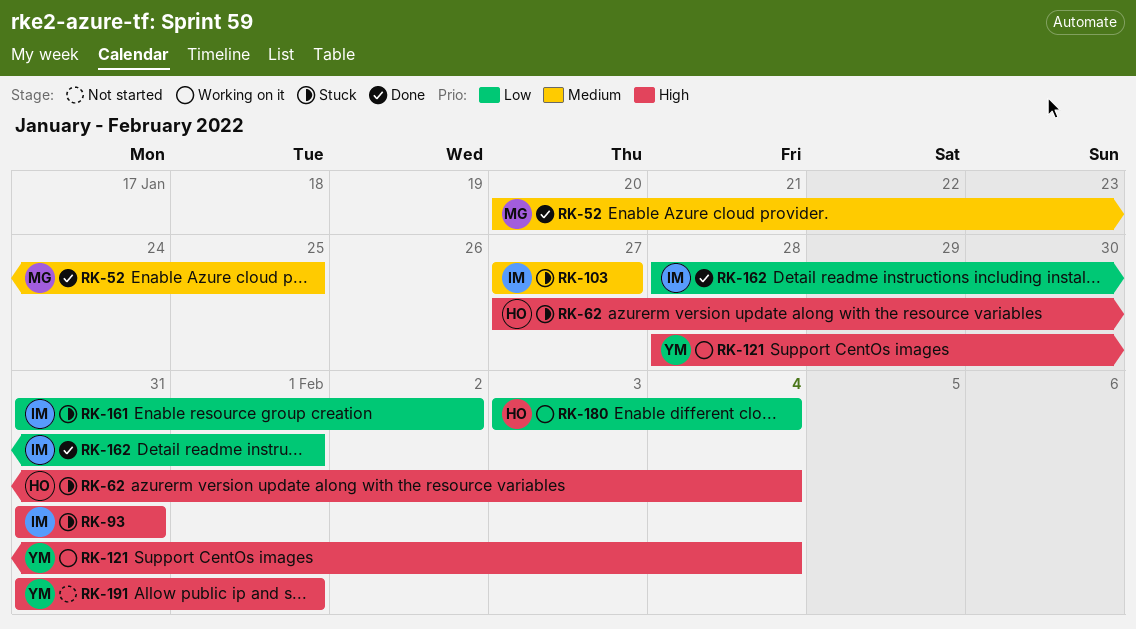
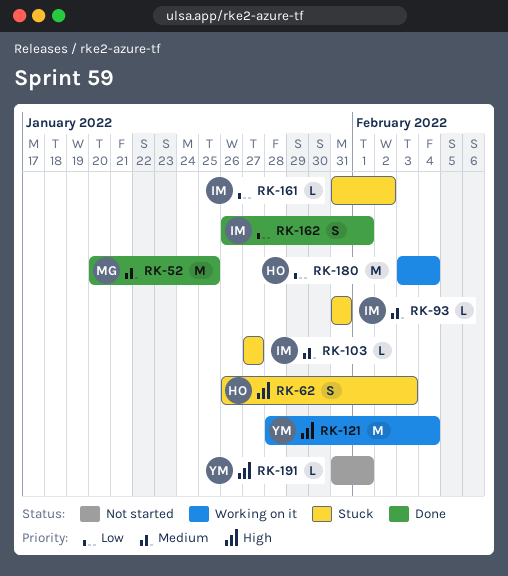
RK-62, start: Jan 27 -> Jan 26
RK-62, due: Feb 4 -> Feb 3
RK-93, priority: High -> Medium
RK-162, start: Jan 28 -> Jan 26

